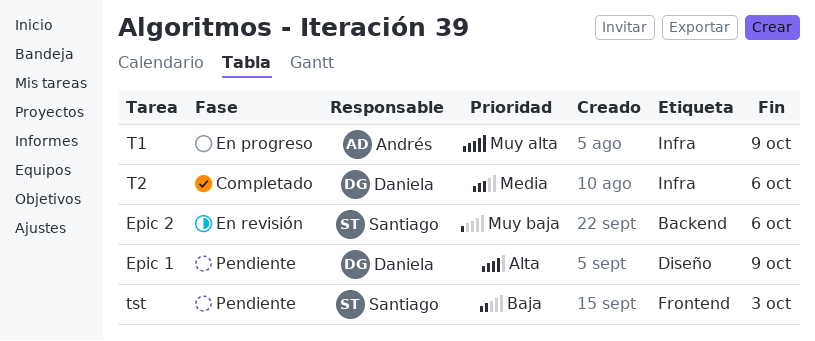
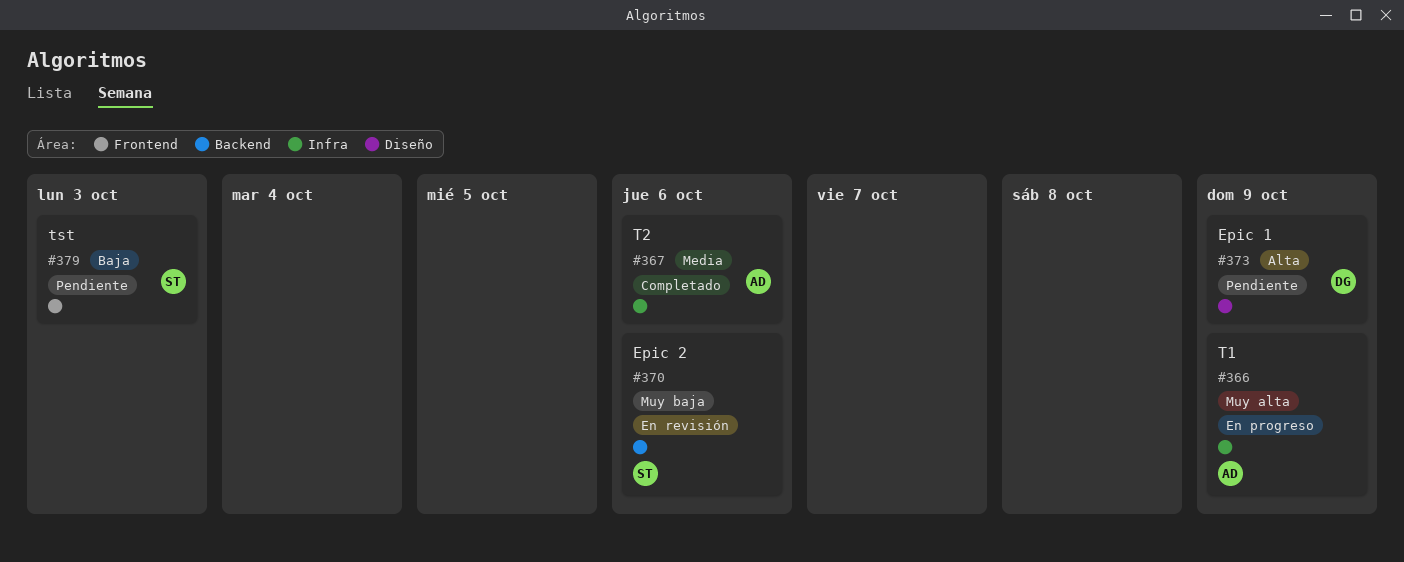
T2, owner: Daniela -> Andrés

